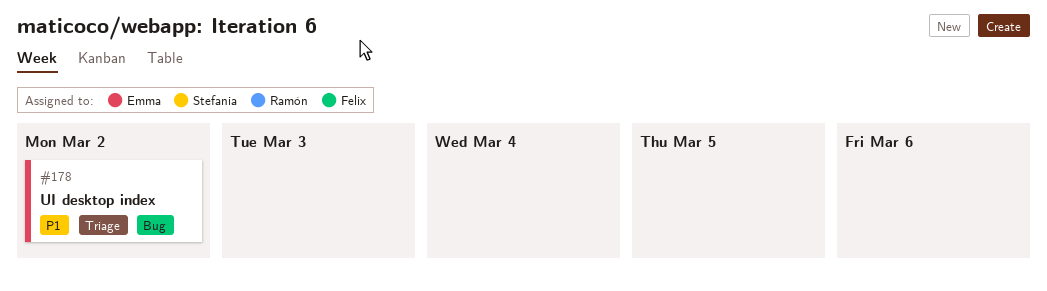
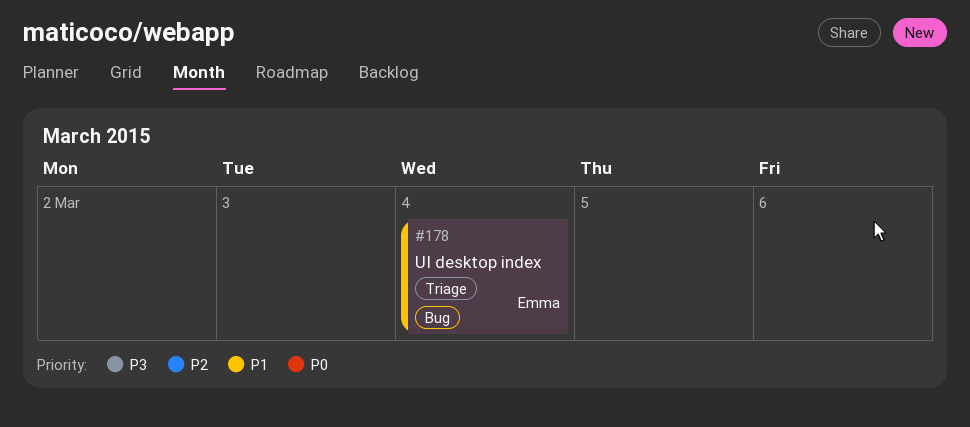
#178, due: Mar 2 -> Mar 4

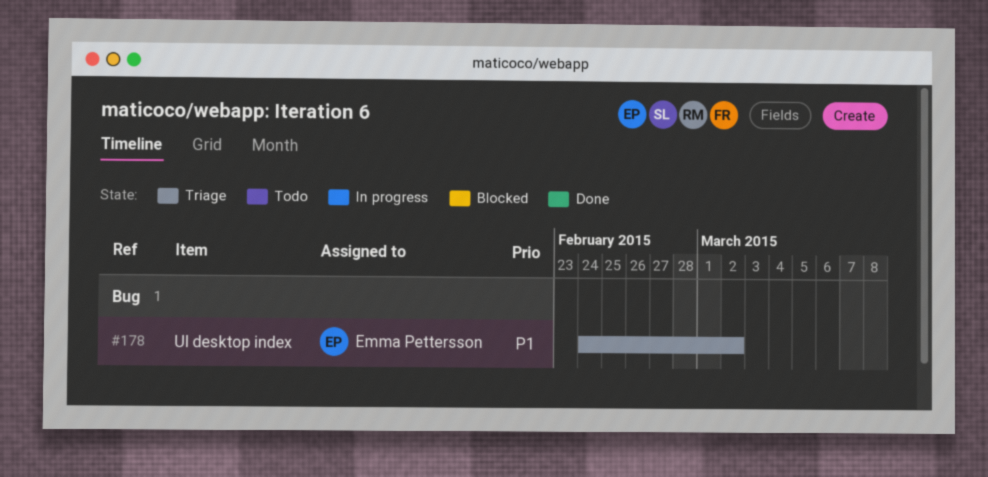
#178, due: Mar 4 -> Mar 2

